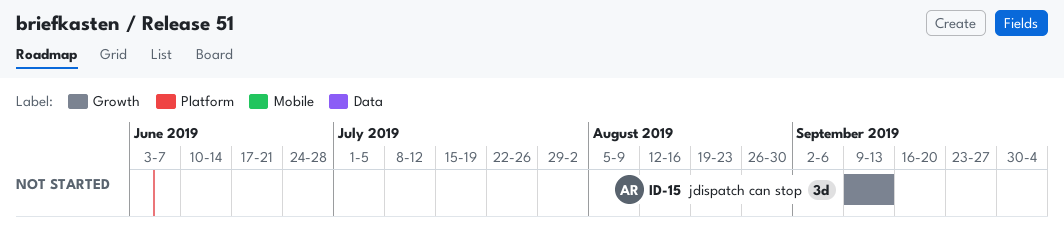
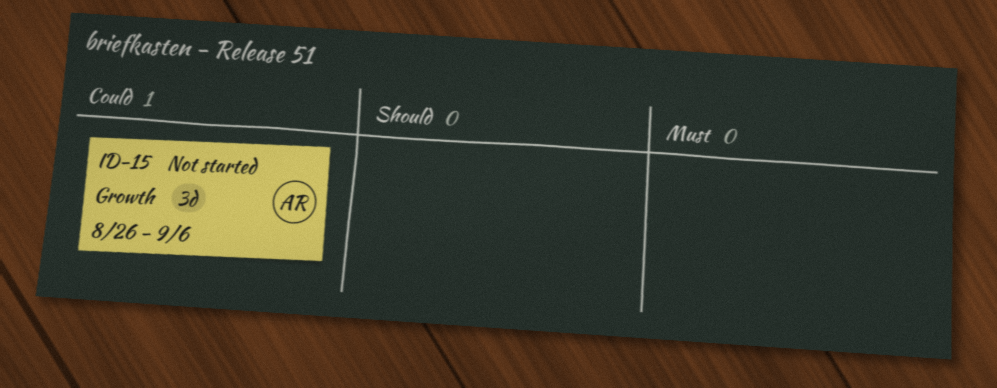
ID-15, start: Sep 9 -> Aug 26
ID-15, due: Sep 13 -> Sep 6

